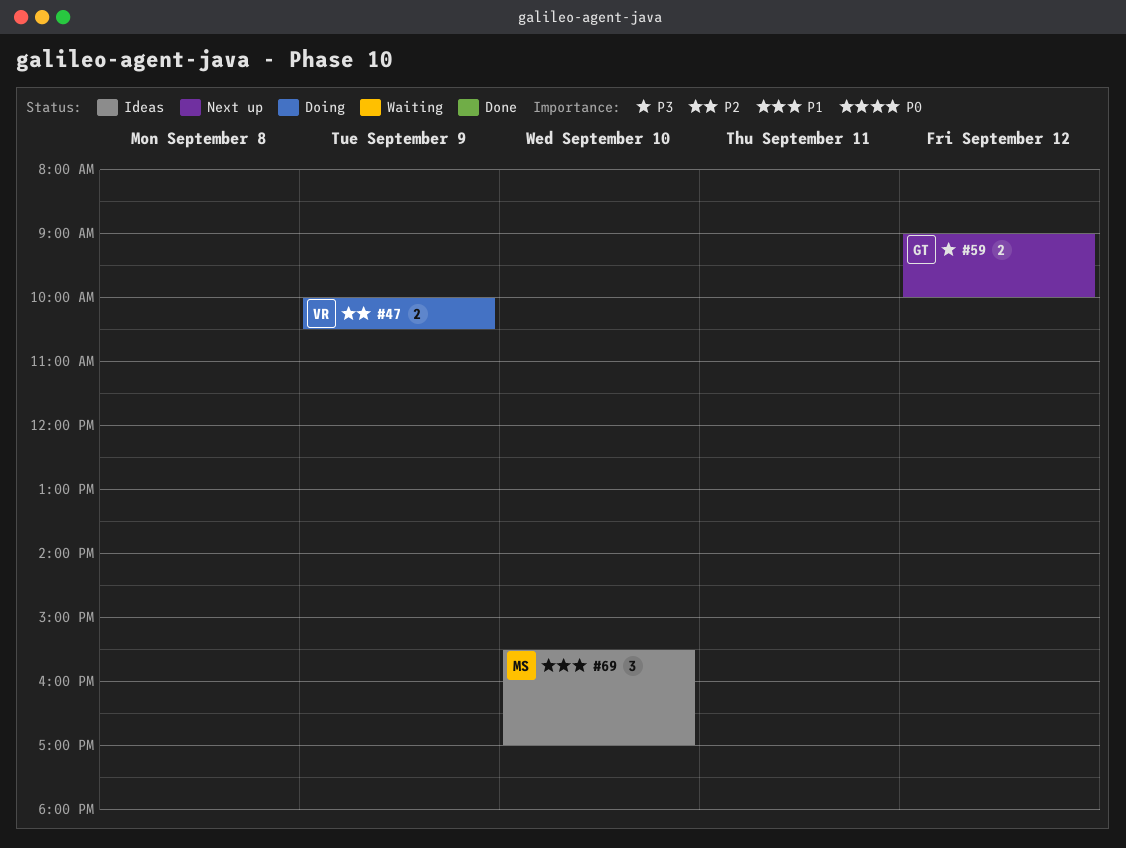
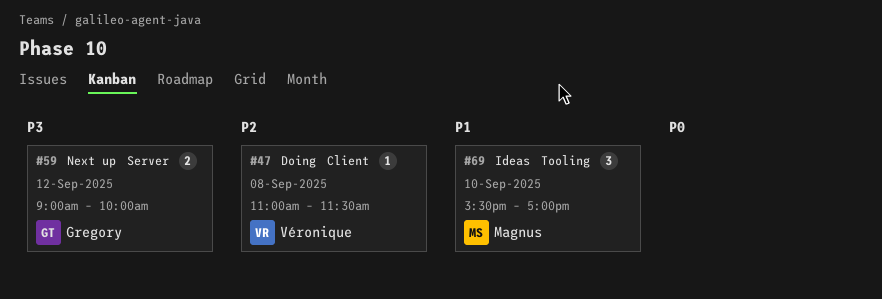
#47, estimate: 2 -> 1
#47, day: Sep 9 -> Sep 8
#47, begins: 10:00 -> 11:00
#47, ends: 10:30 -> 11:30

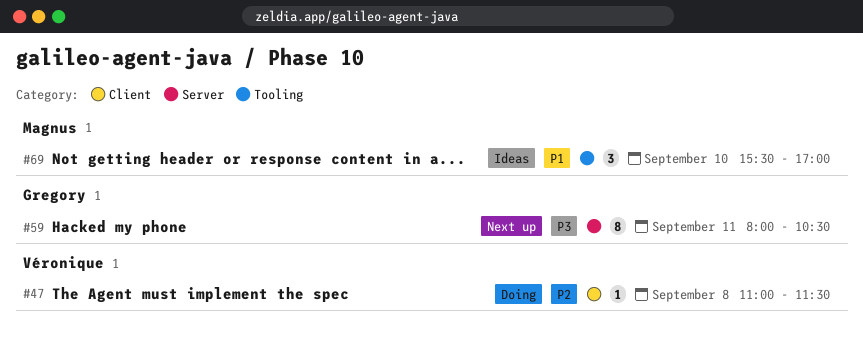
#59, estimate: 2 -> 8
#59, day: Sep 12 -> Sep 11
#59, begins: 09:00 -> 08:00
#59, ends: 10:00 -> 10:30

